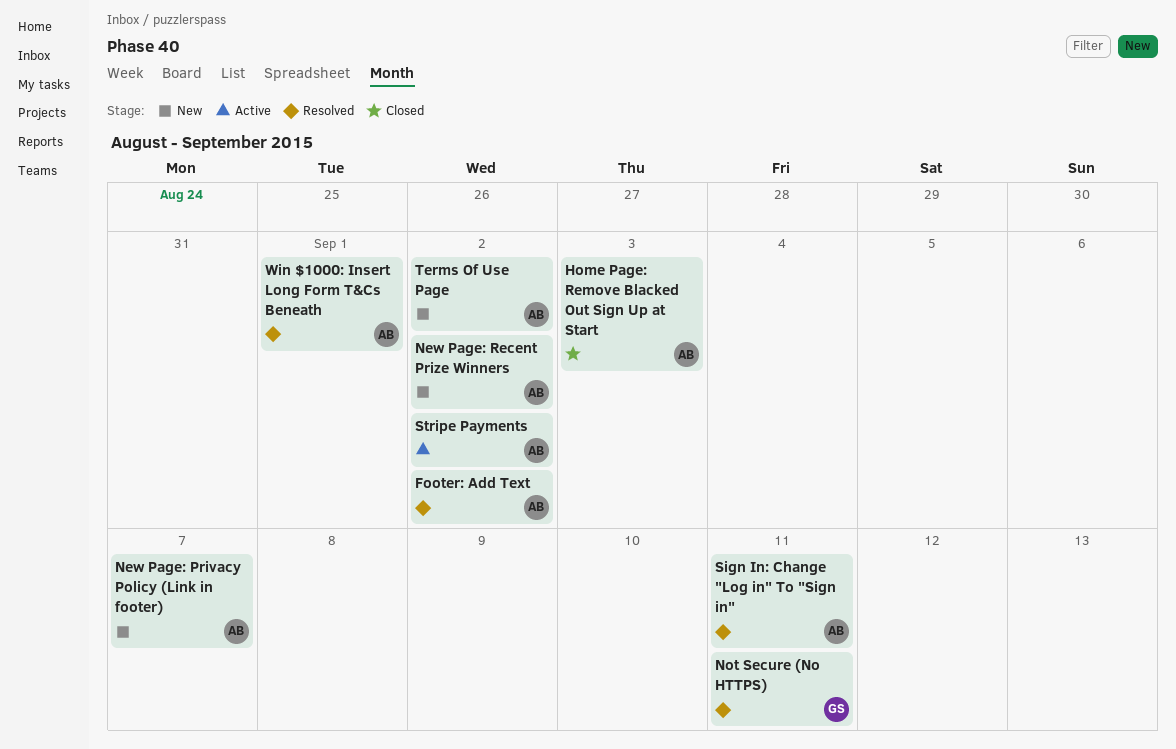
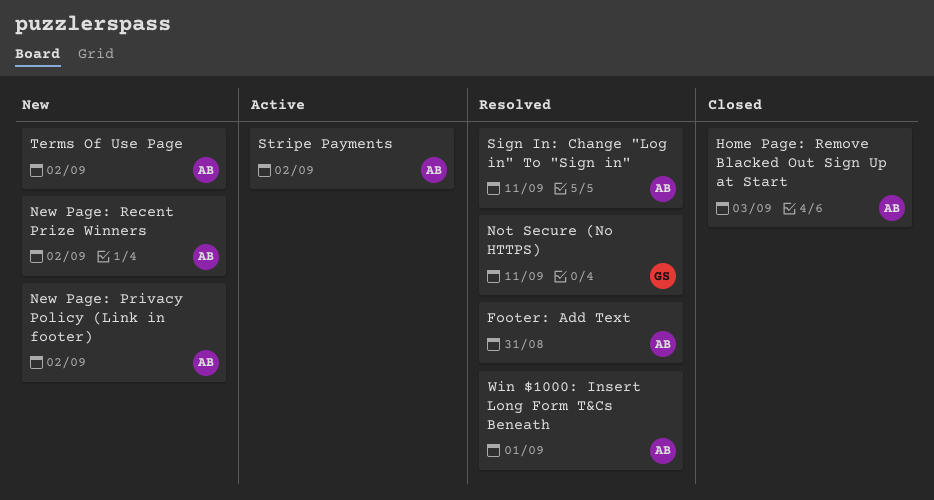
Footer: Add Text, due: Sep 2 -> Aug 31
New Page: Privacy Policy (Link in footer), due: Sep 7 -> Sep 2

